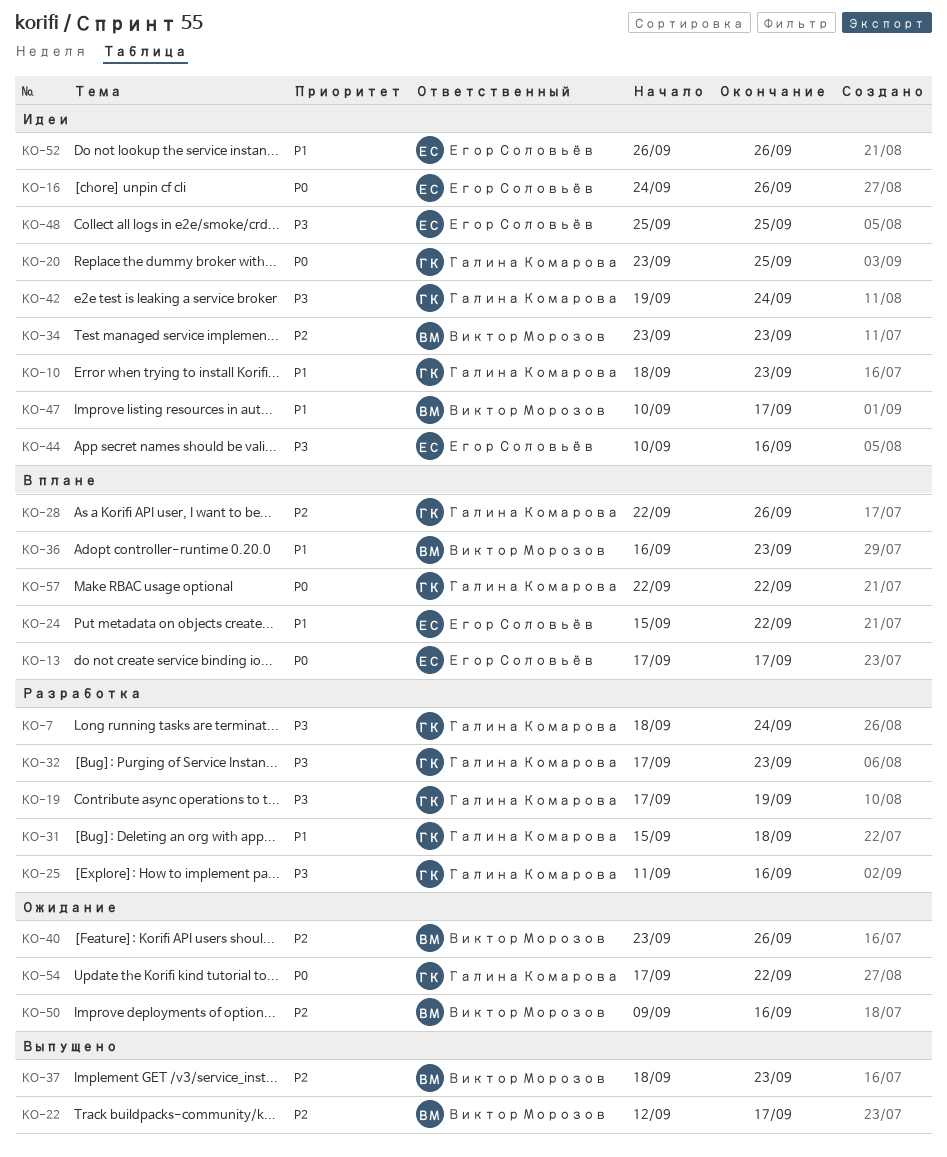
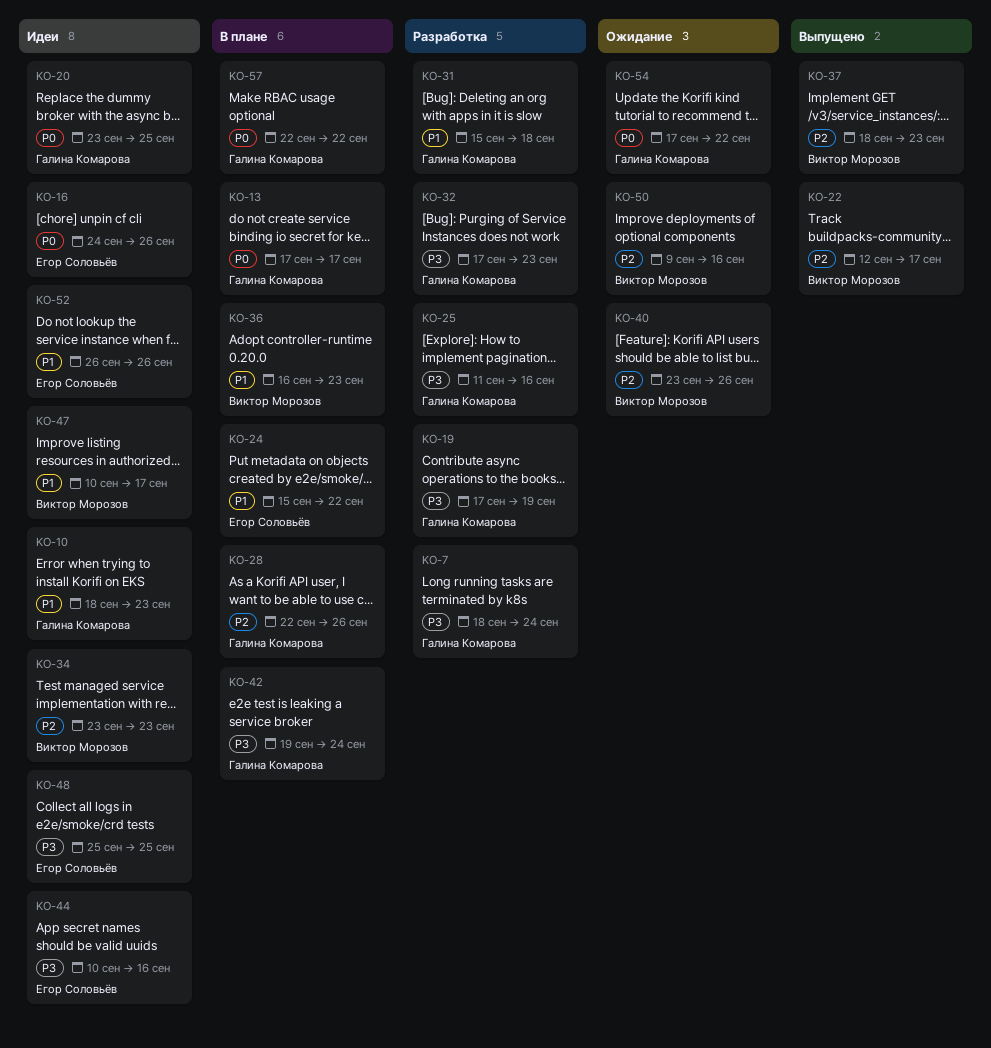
KO-13, owner: Егор Соловьёв -> Галина Комарова
KO-42, status: Идеи -> В плане

